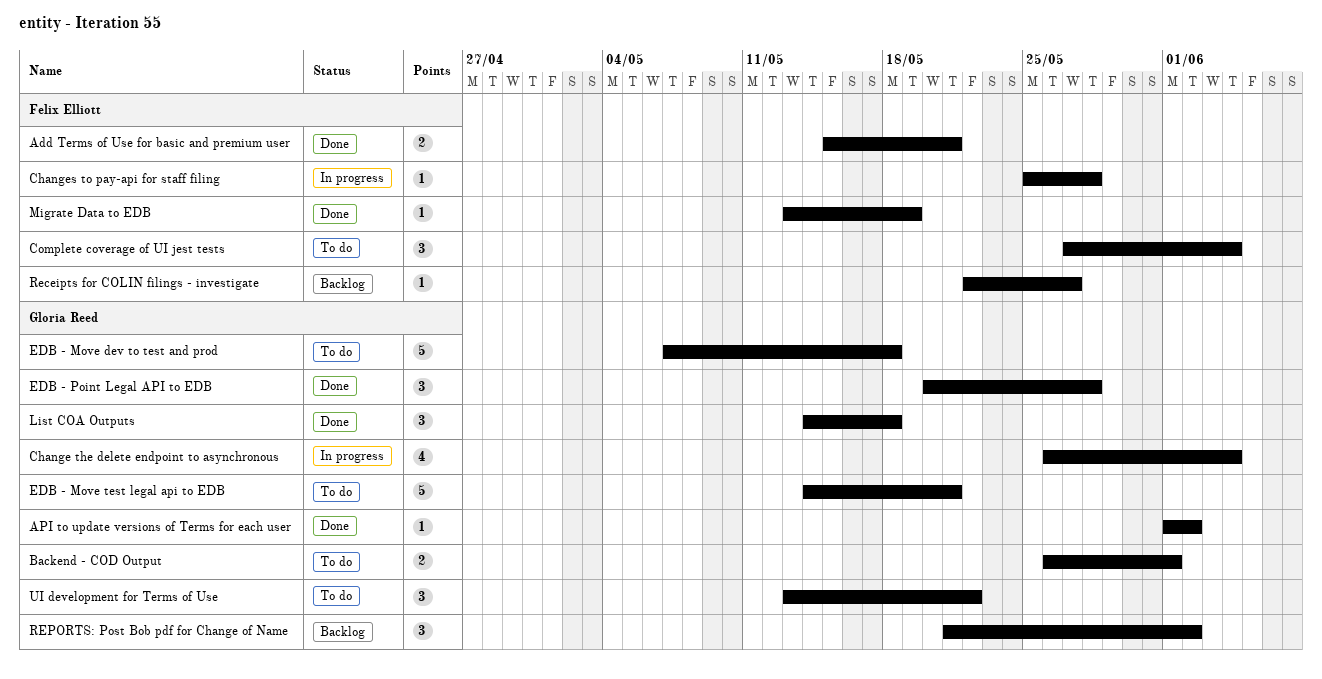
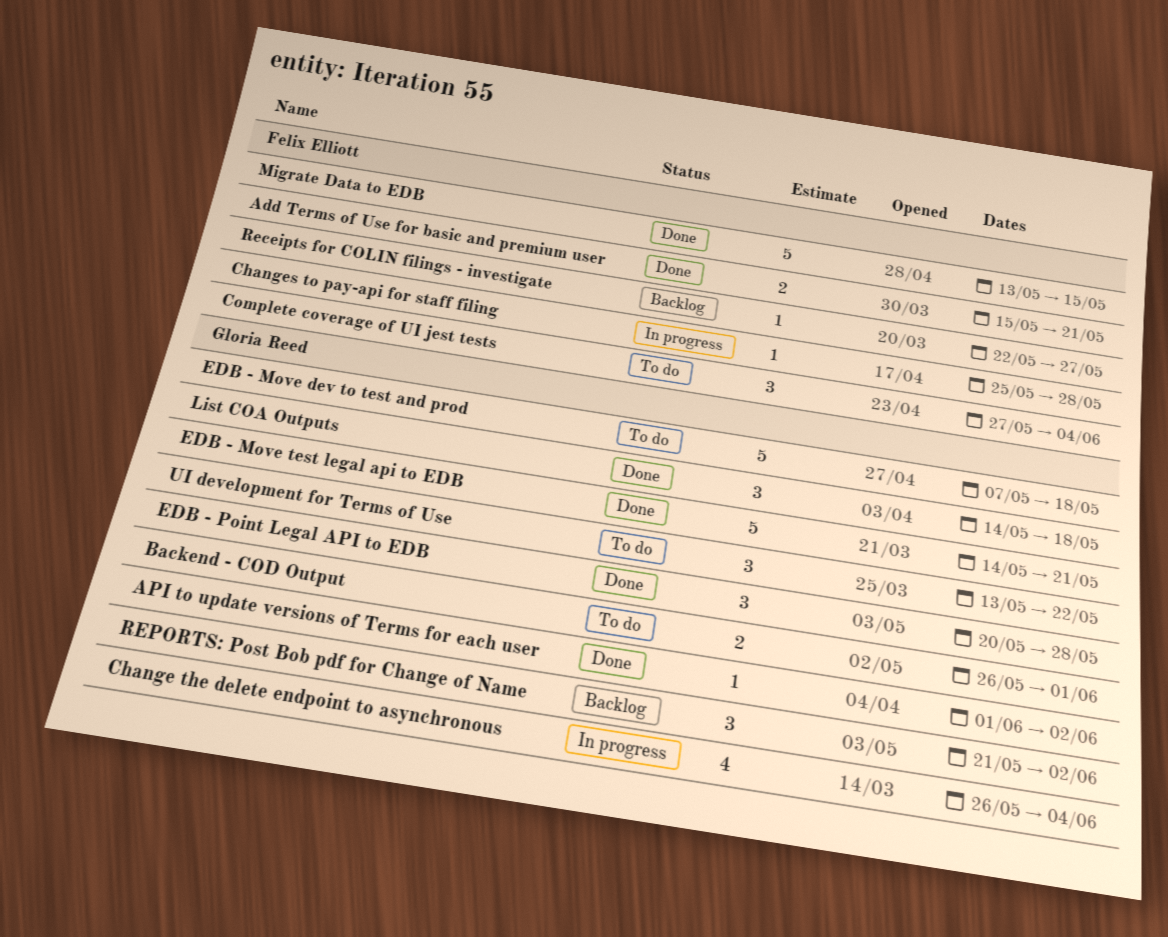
EDB - Move test legal api to EDB, status: To do -> Done
Migrate Data to EDB, estimate: 1 -> 5
Migrate Data to EDB, due: May 19 -> May 15

